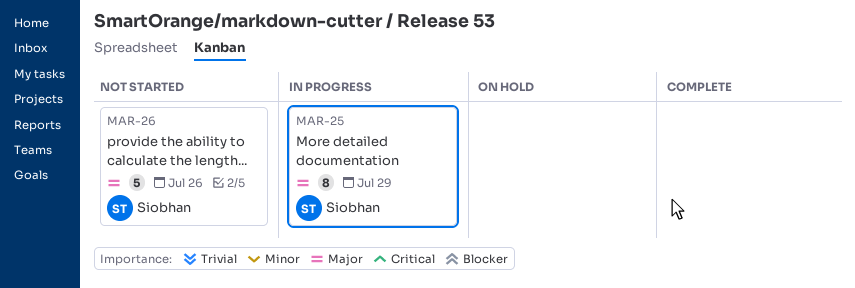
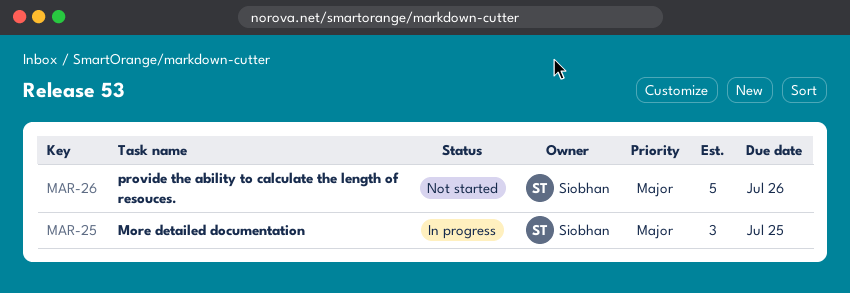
MAR-25, estimate: 8 -> 3
MAR-25, due: Jul 29 -> Jul 25

